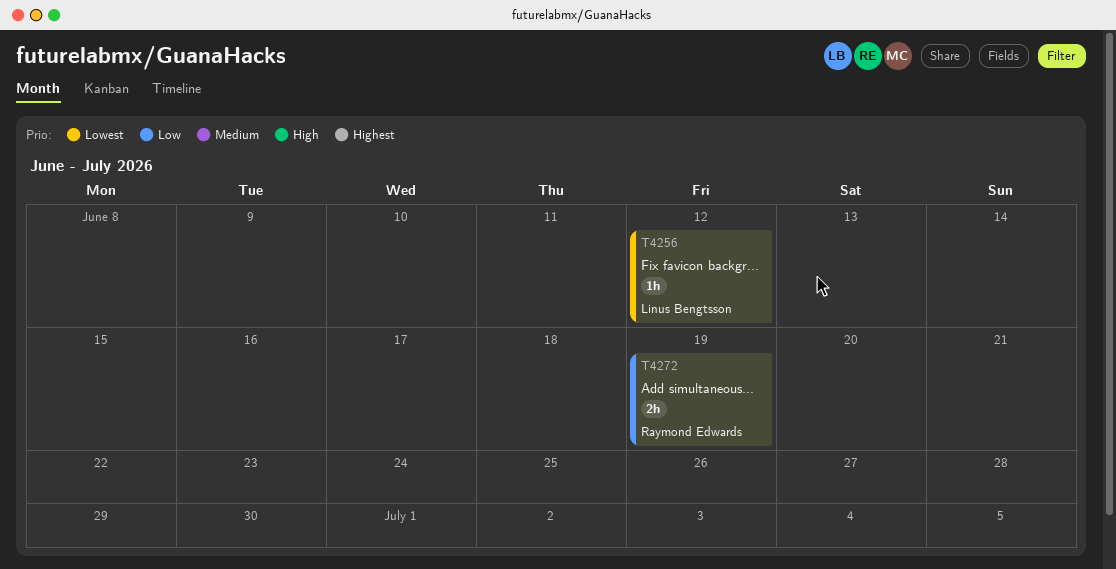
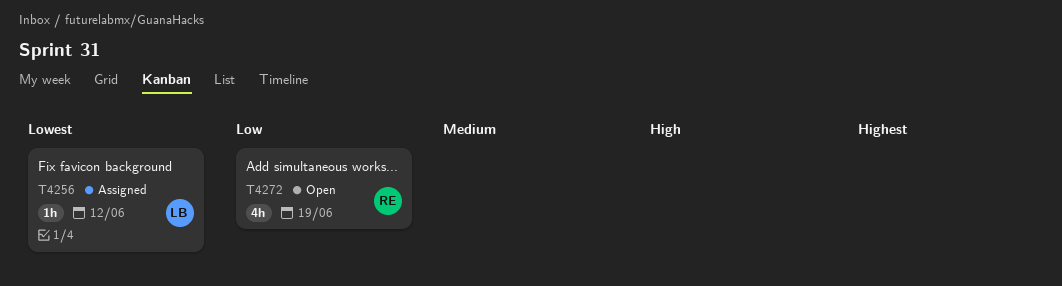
T4272, estimate: 2h -> 4h

